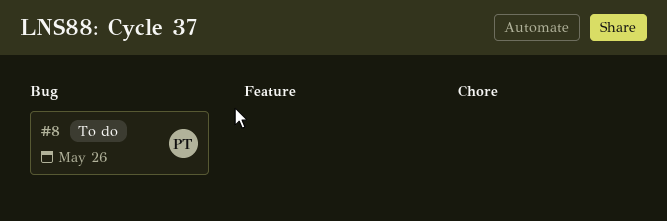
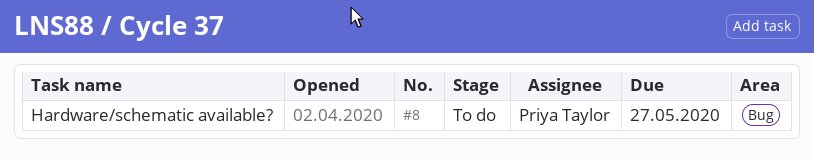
#8, due: May 26 -> May 27

